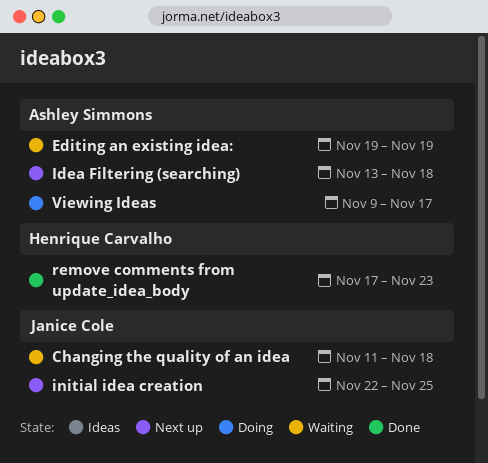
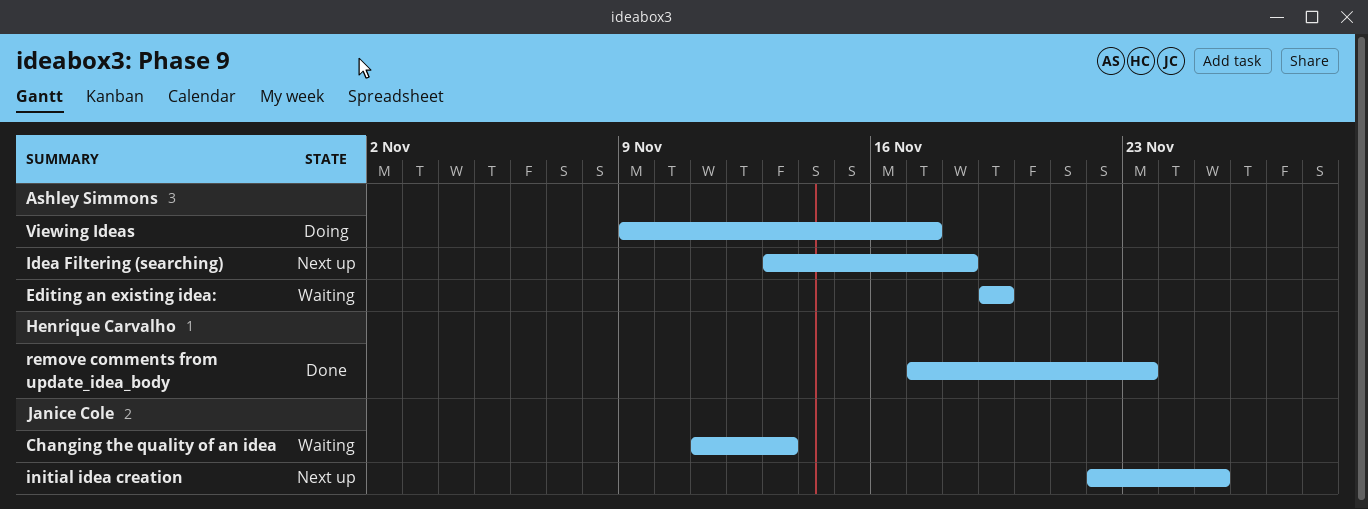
Changing the quality of an idea, due: Nov 18 -> Nov 13

